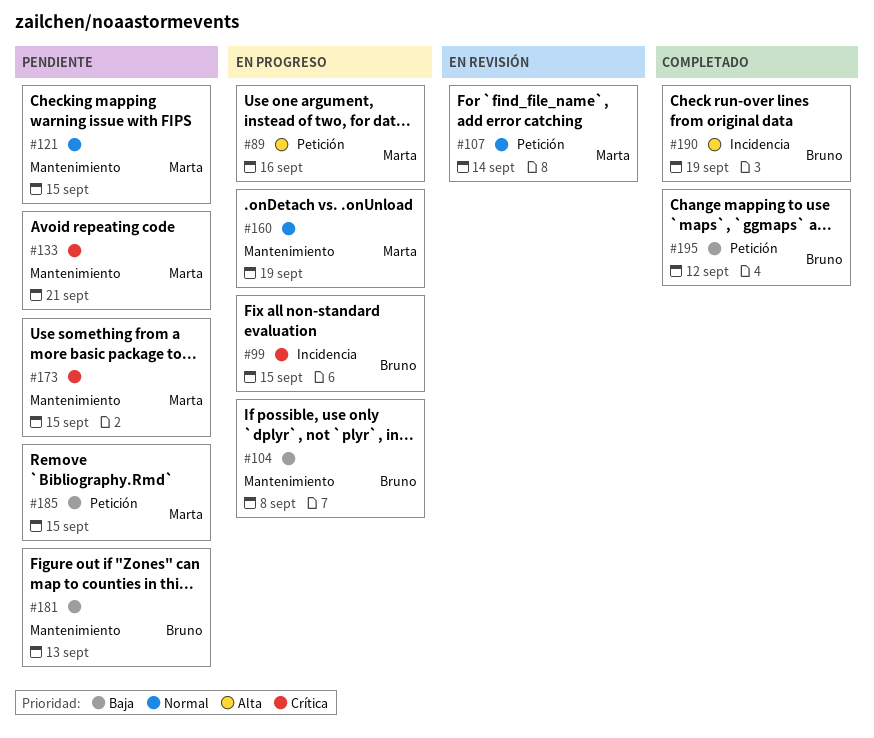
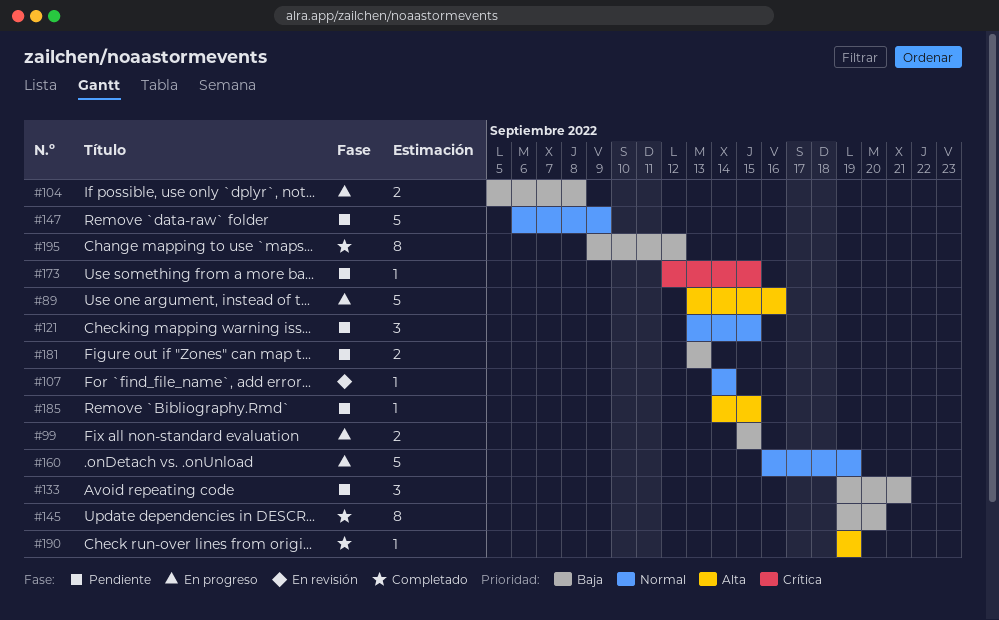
#99, priority: Crítica -> Baja
#133, priority: Crítica -> Baja
#145: none -> present
#147: none -> present
#185, priority: Baja -> Alta

